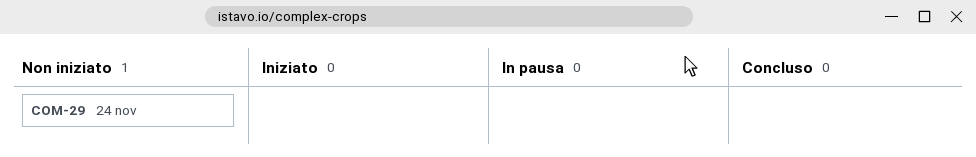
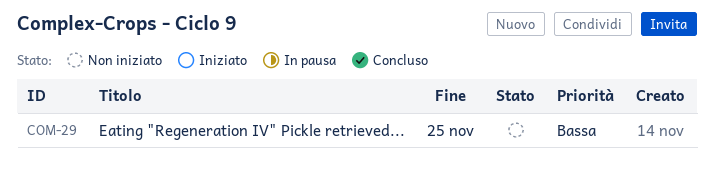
COM-29, due: Nov 24 -> Nov 25

